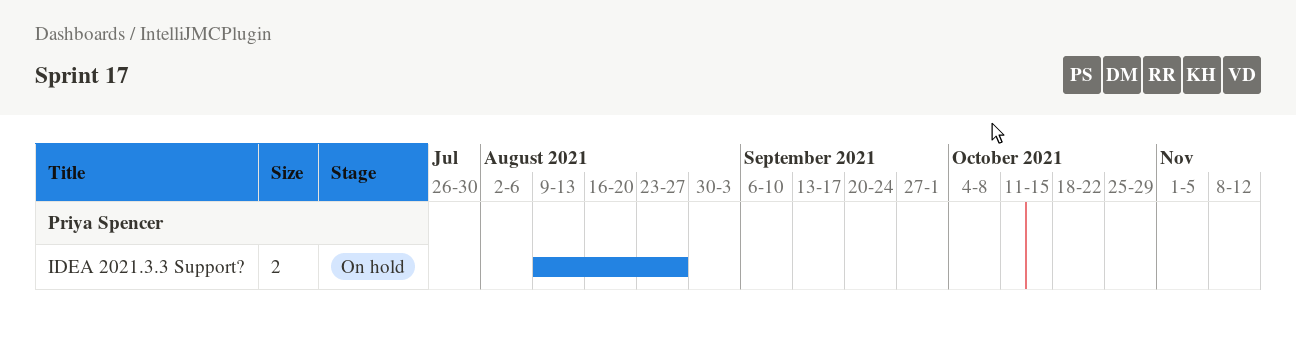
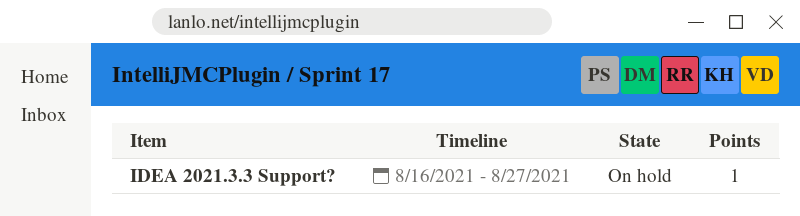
IDEA 2021.3.3 Support?, estimate: 2 -> 1
IDEA 2021.3.3 Support?, start: Aug 9 -> Aug 16

